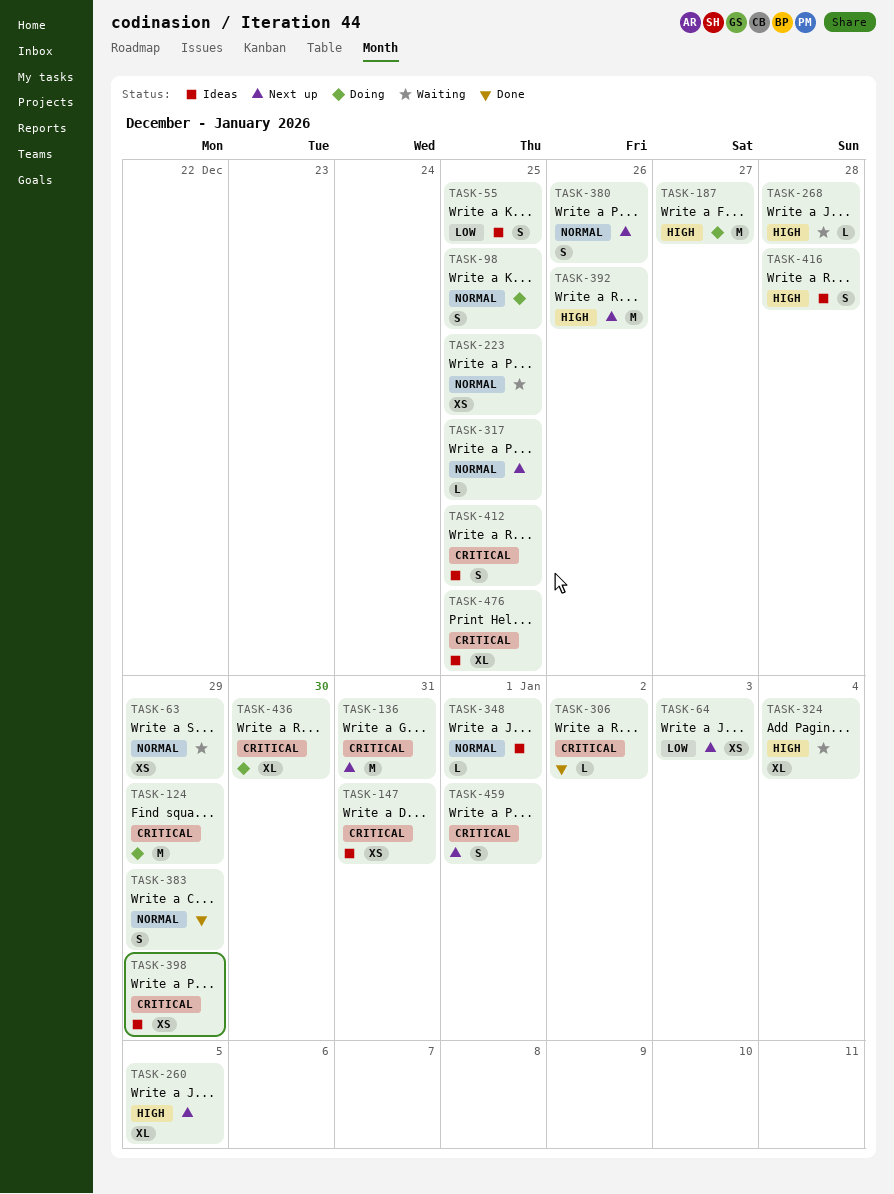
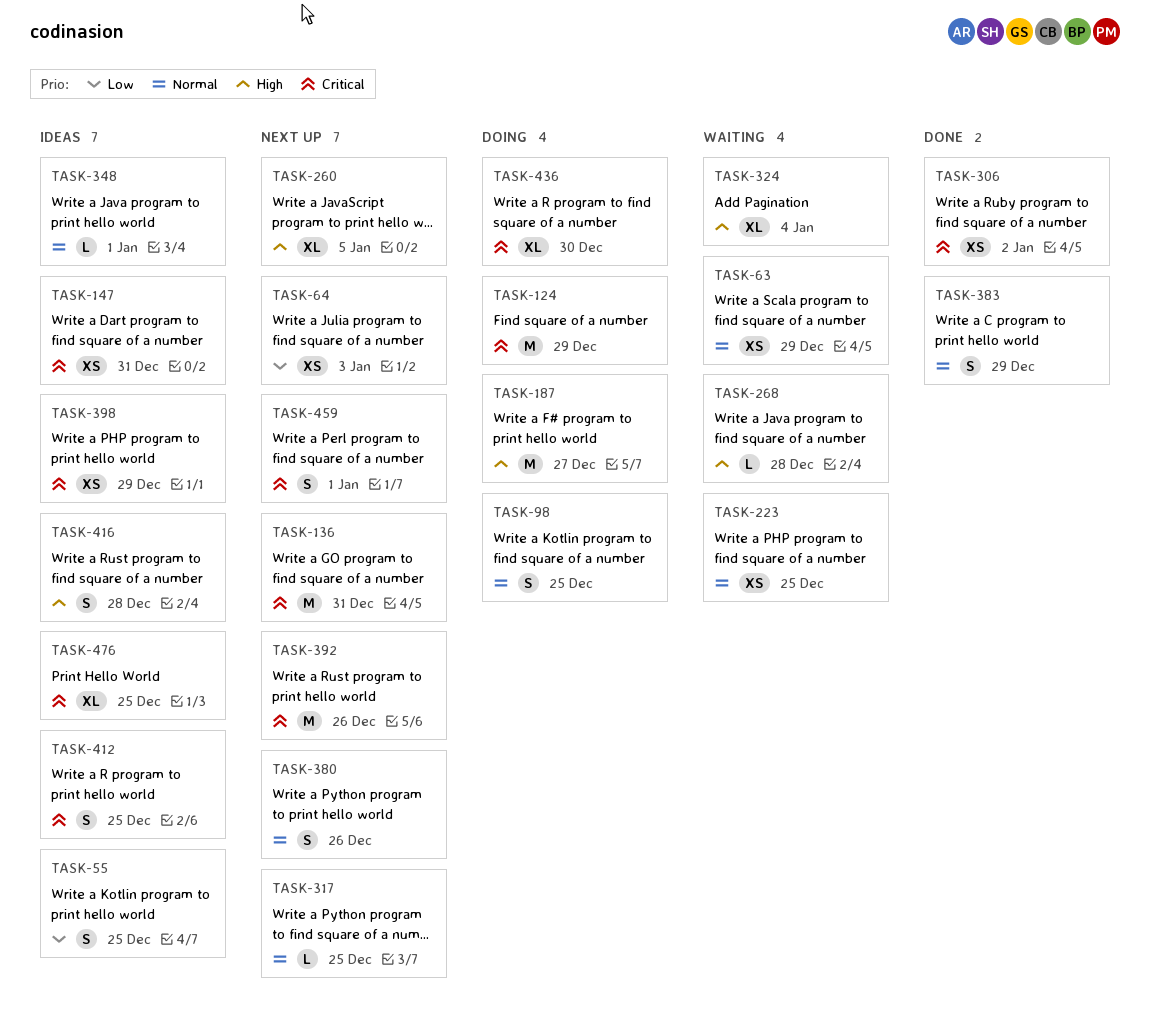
TASK-306, estimate: L -> XS
TASK-392, priority: High -> Critical

